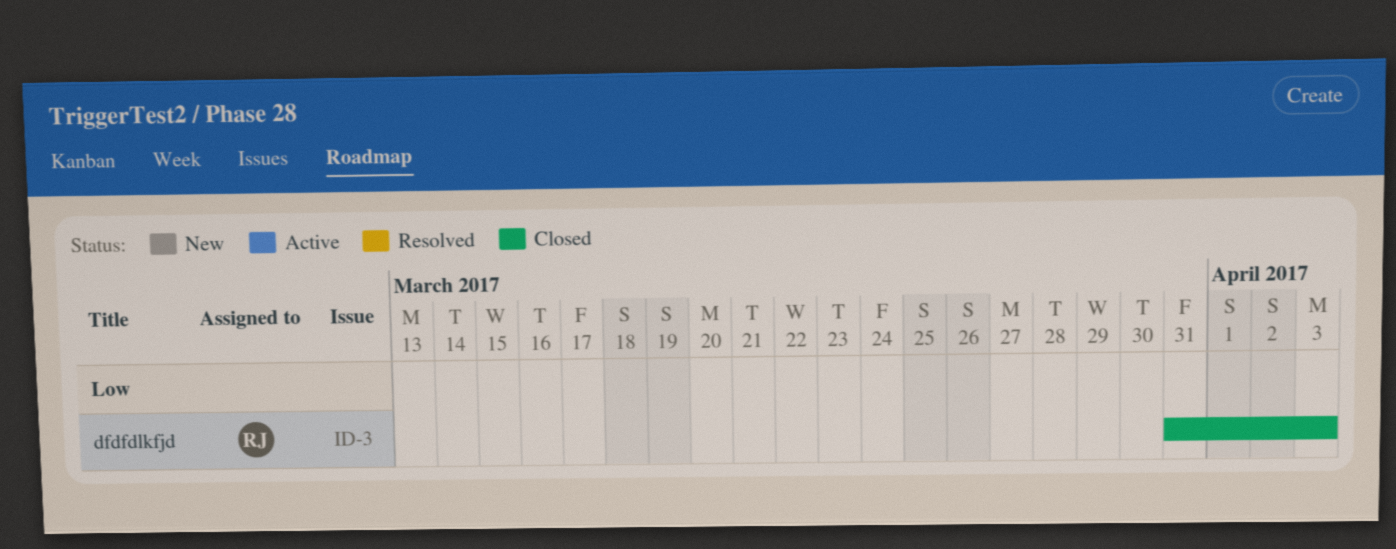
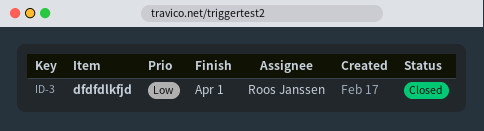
ID-3, due: Apr 3 -> Apr 1

